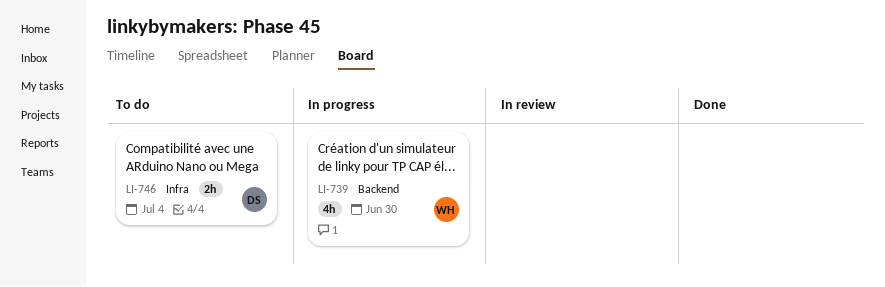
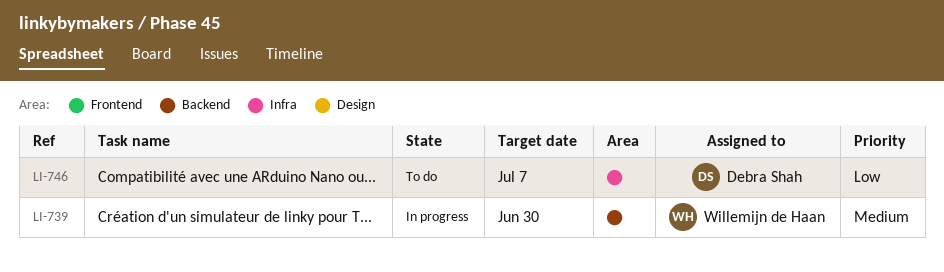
LI-746, due: Jul 4 -> Jul 7

